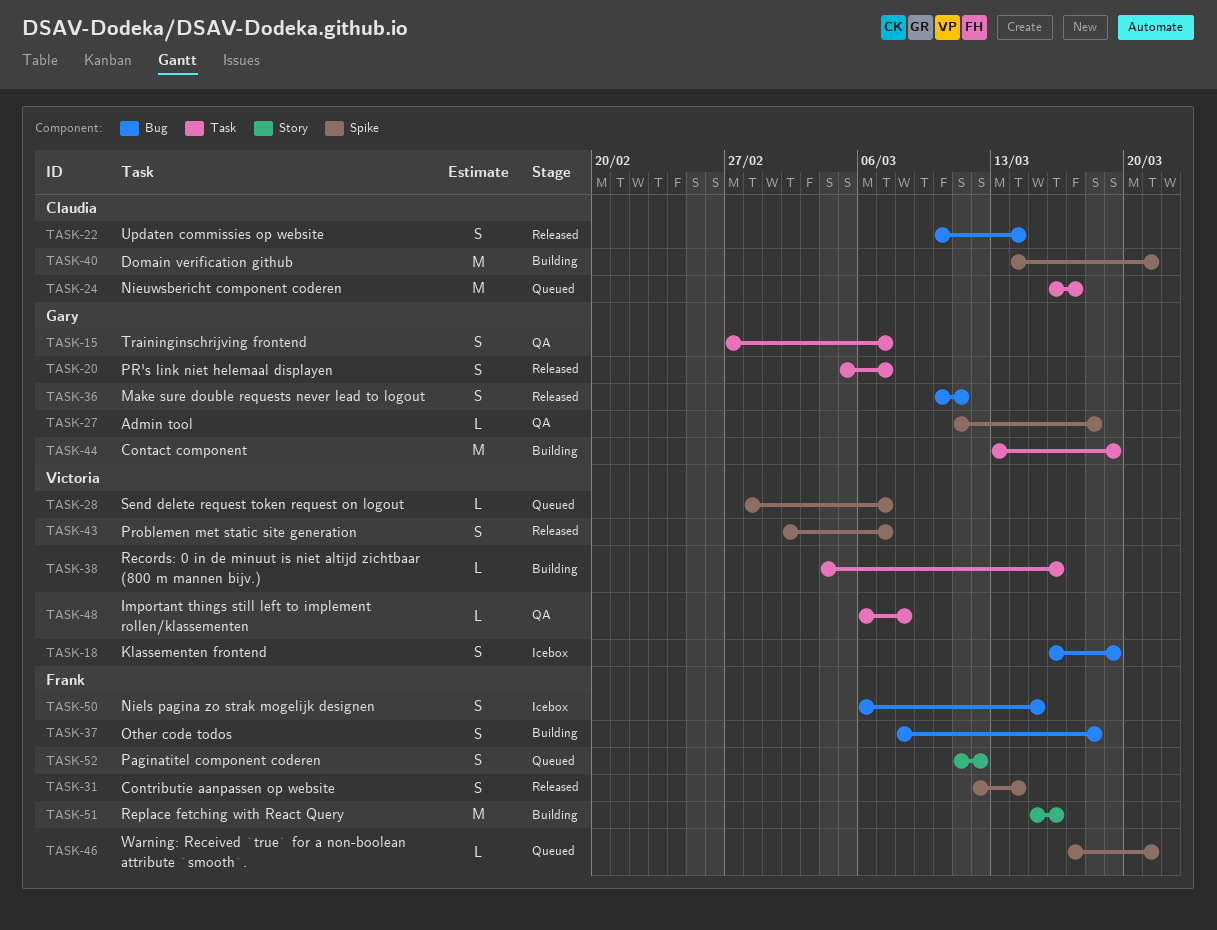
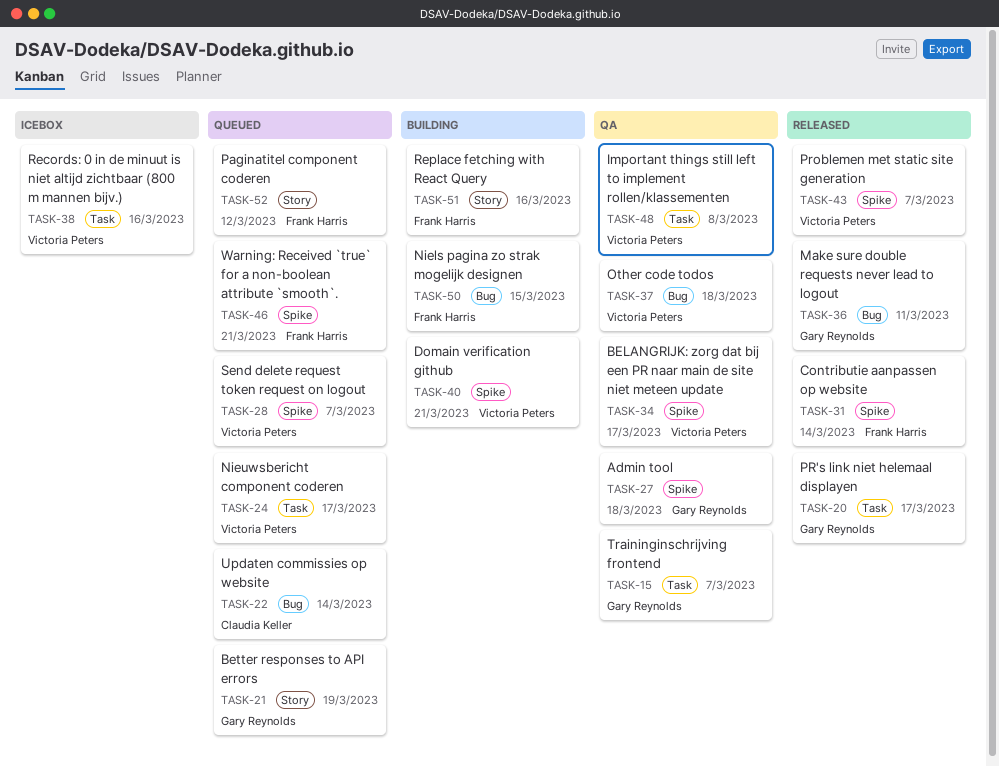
TASK-18: present -> none
TASK-20, due: Mar 7 -> Mar 17
TASK-21: none -> present
TASK-22, status: Released -> Queued
TASK-24, owner: Claudia Keller -> Victoria Peters
TASK-34: none -> present
TASK-37, status: Building -> QA
TASK-37, owner: Frank Harris -> Victoria Peters
TASK-38, status: Building -> Icebox
TASK-40, owner: Claudia Keller -> Victoria Peters
TASK-44: present -> none
TASK-50, status: Icebox -> Building

